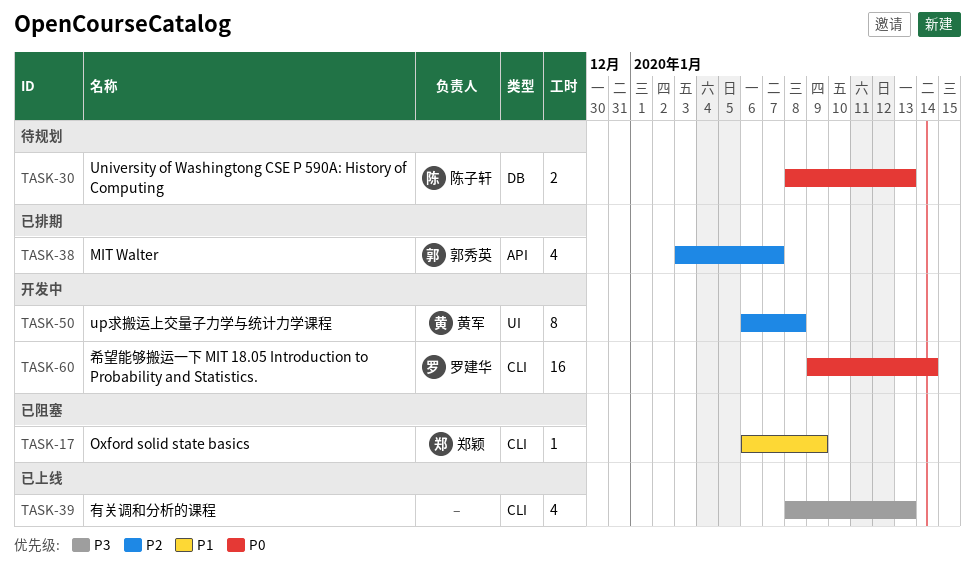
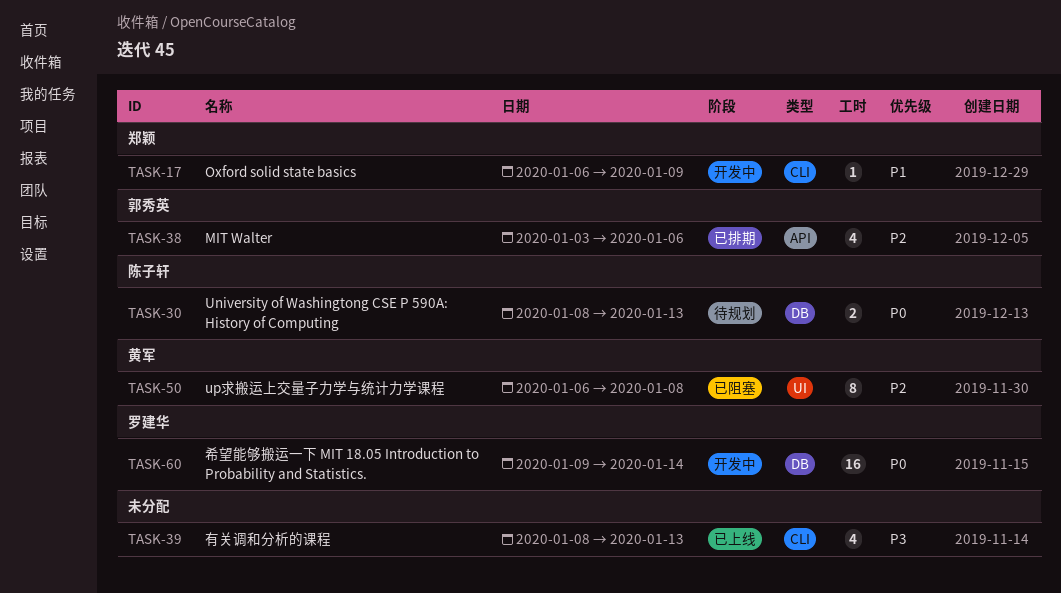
TASK-17, status: 已阻塞 -> 开发中
TASK-38, due: Jan 7 -> Jan 6
TASK-50, status: 开发中 -> 已阻塞
TASK-60, label: CLI -> DB

